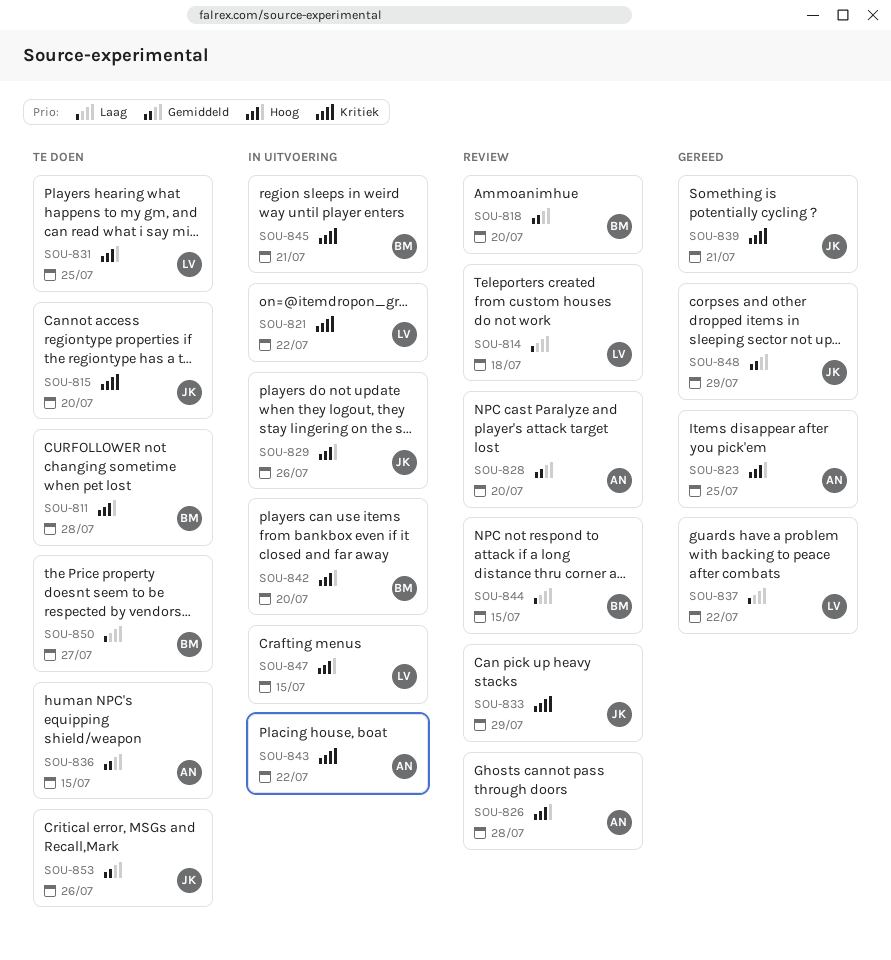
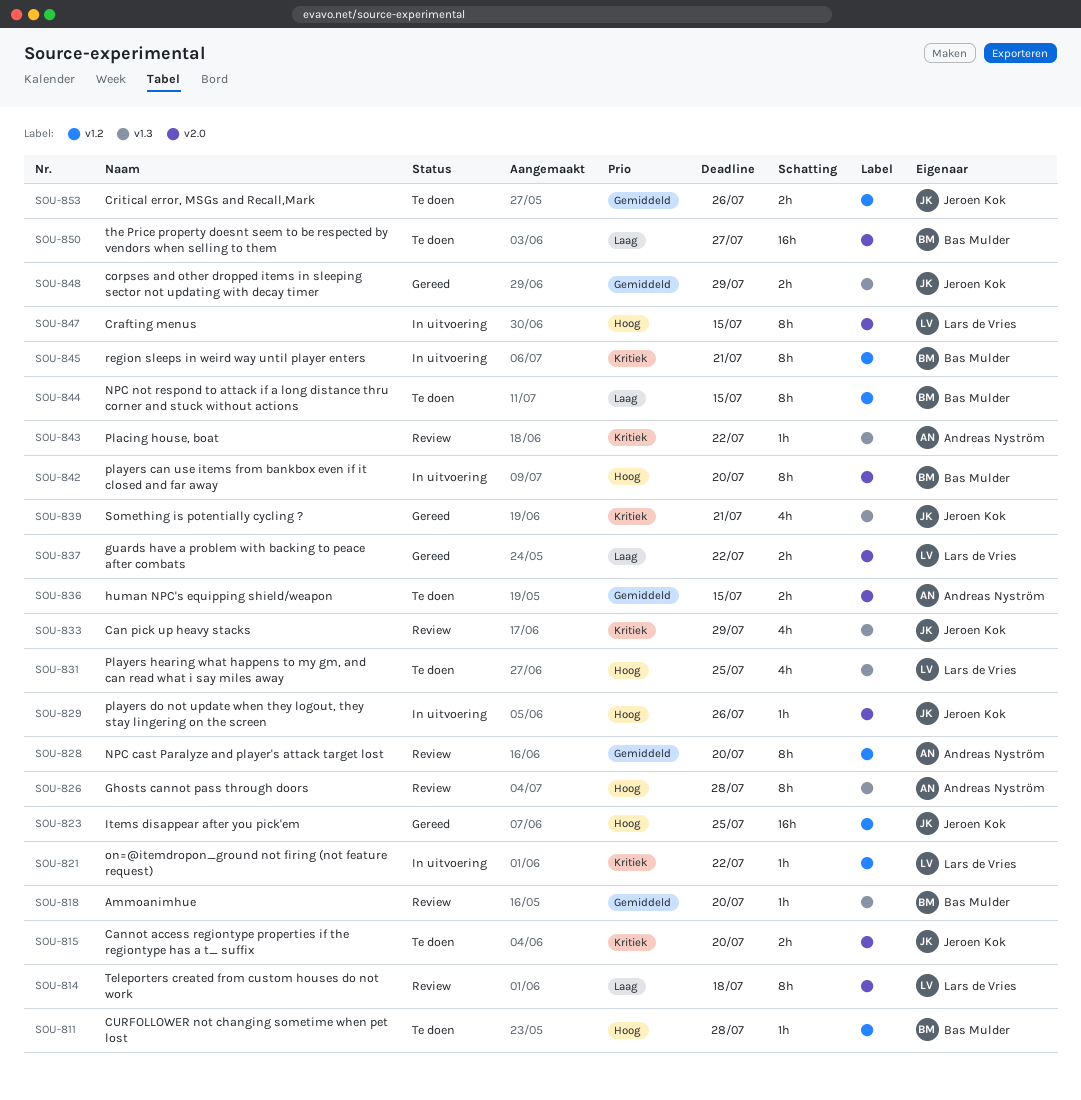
SOU-823, owner: Andreas Nyström -> Jeroen Kok
SOU-843, status: In uitvoering -> Review
SOU-844, status: Review -> Te doen

